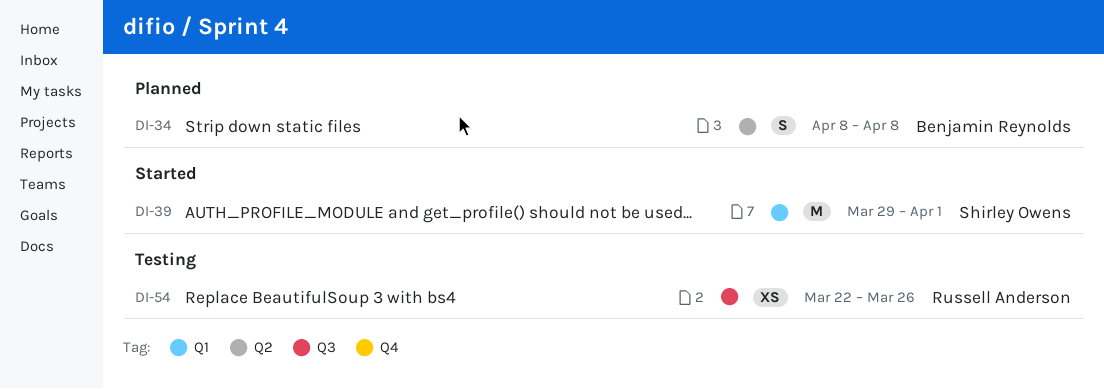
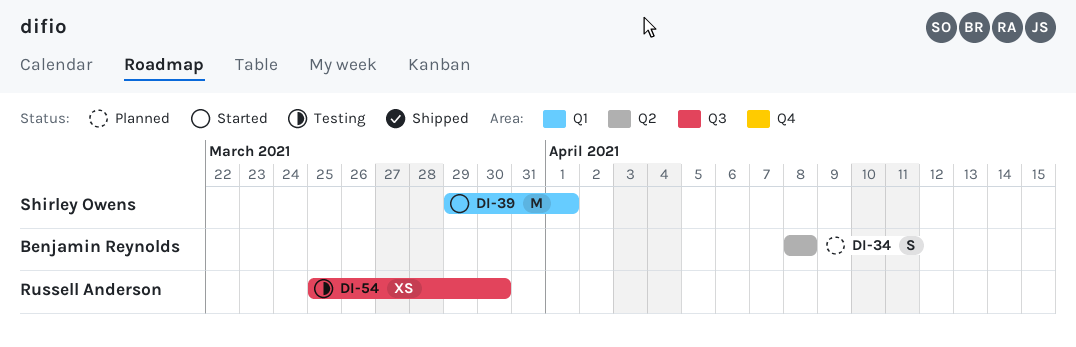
DI-54, start: Mar 22 -> Mar 25
DI-54, due: Mar 26 -> Mar 30

